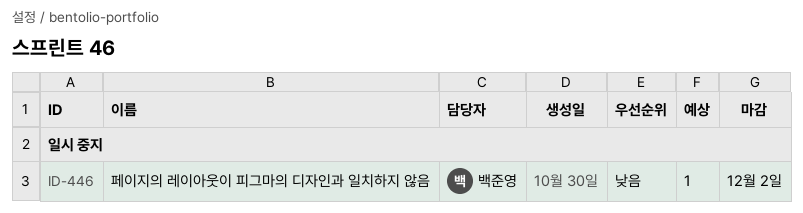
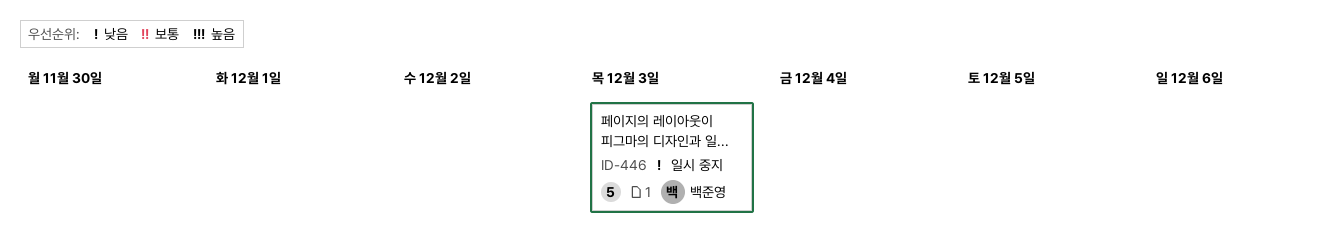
ID-446, estimate: 1 -> 5
ID-446, due: Dec 2 -> Dec 3

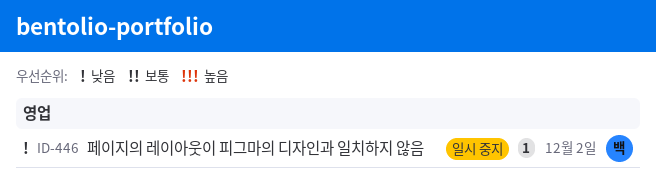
ID-446, estimate: 5 -> 1
ID-446, due: Dec 3 -> Dec 2

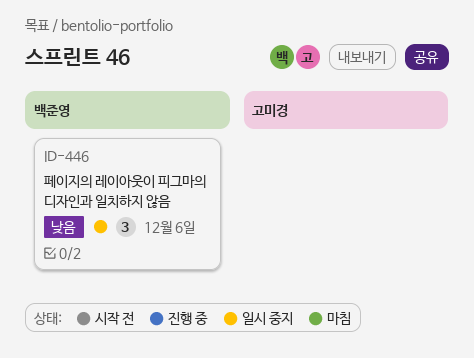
ID-446, estimate: 1 -> 3
ID-446, due: Dec 2 -> Dec 6

